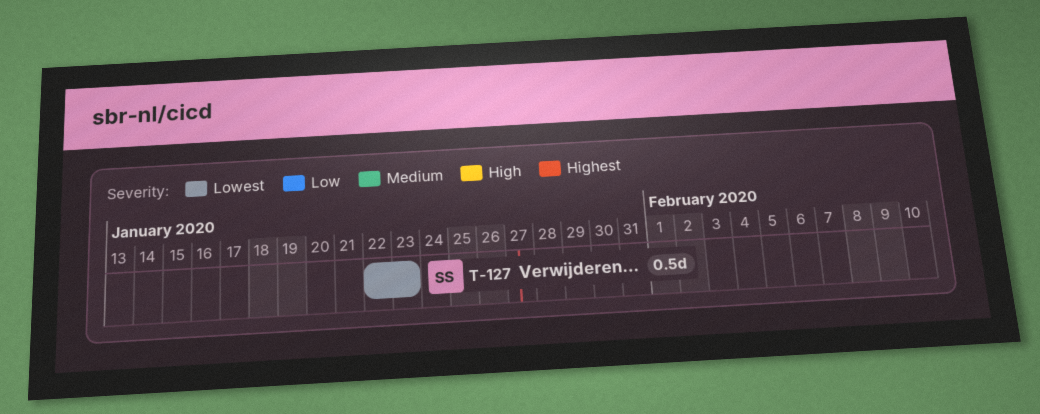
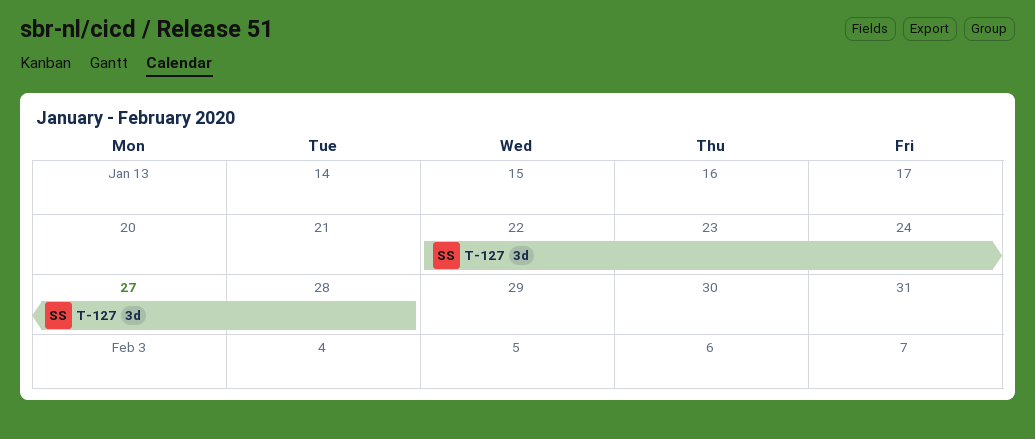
T-127, estimate: 0.5d -> 3d
T-127, due: Jan 23 -> Jan 28

